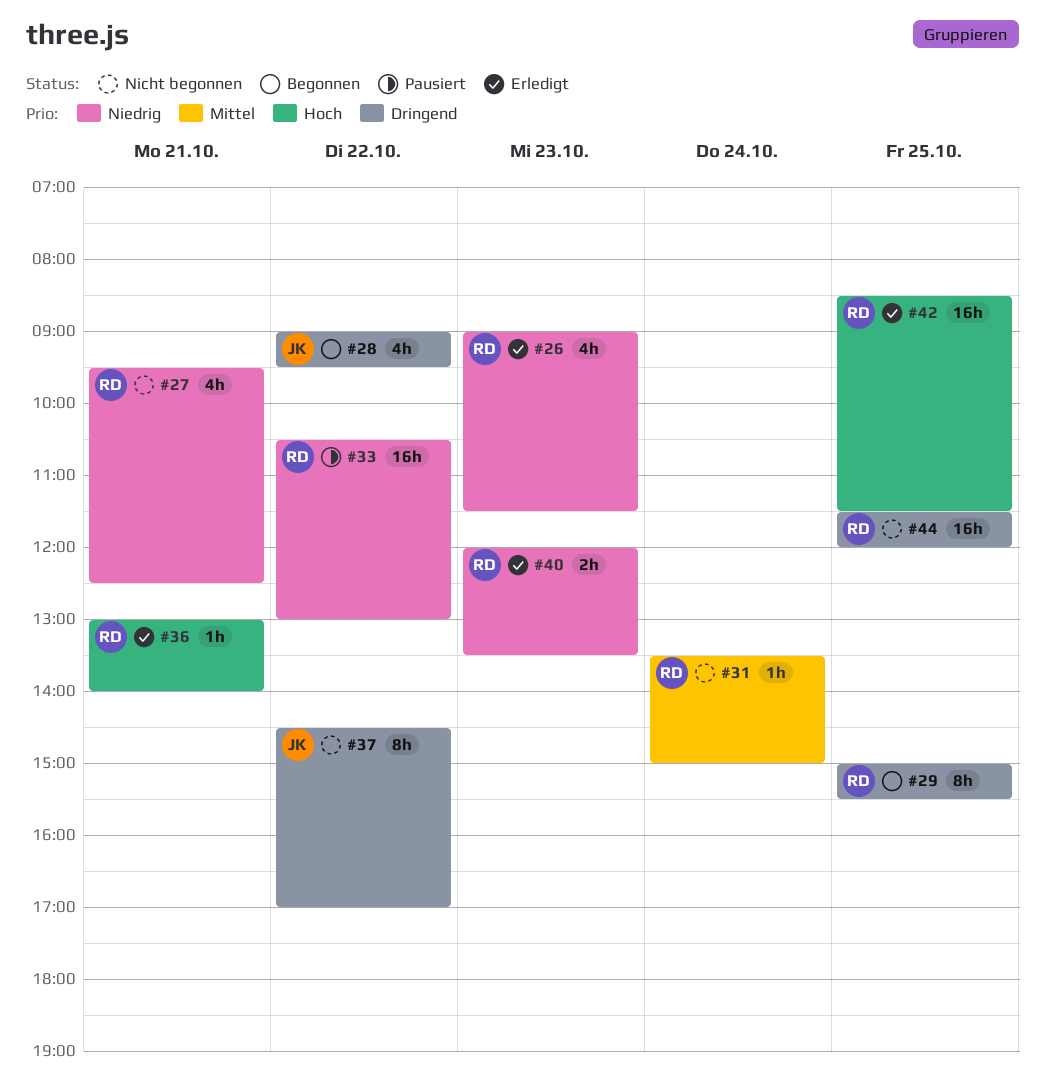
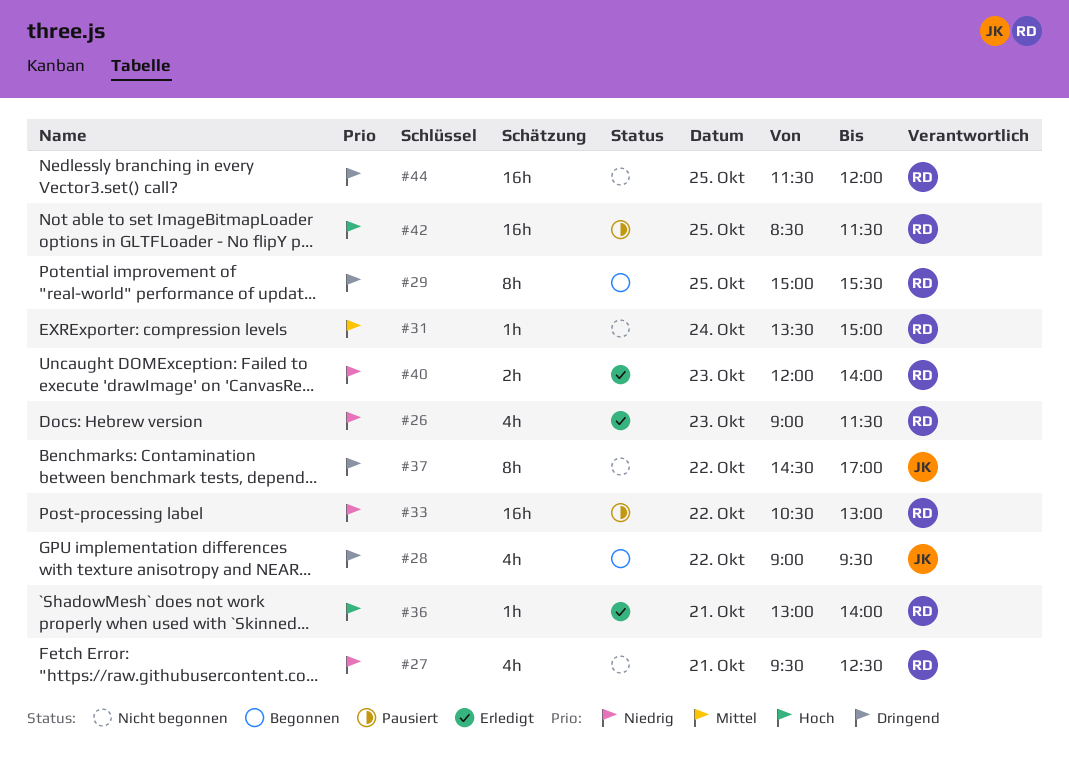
#40, ends: 13:30 -> 14:00
#42, status: Erledigt -> Pausiert

